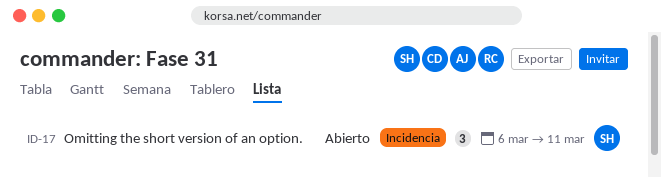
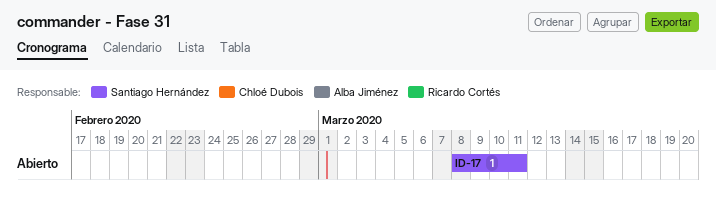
ID-17, estimate: 3 -> 1
ID-17, start: Mar 6 -> Mar 8

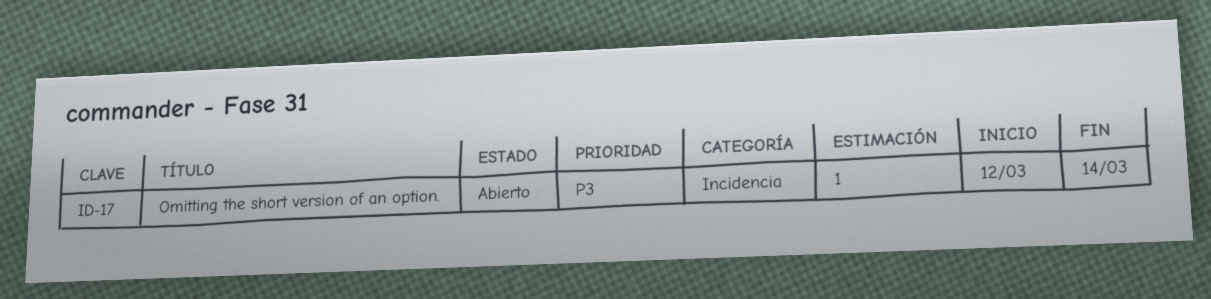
ID-17, start: Mar 8 -> Mar 12
ID-17, due: Mar 11 -> Mar 14

